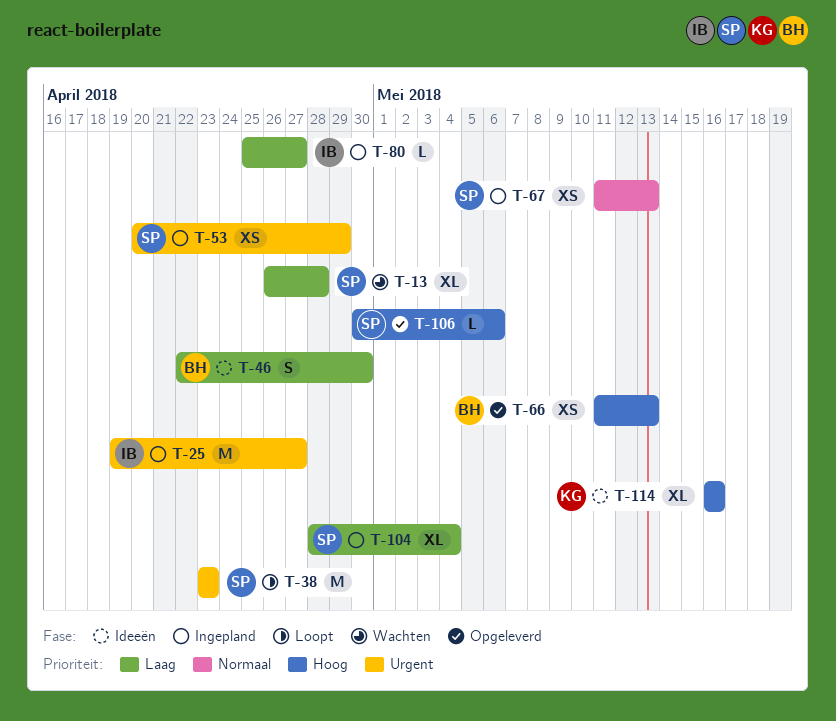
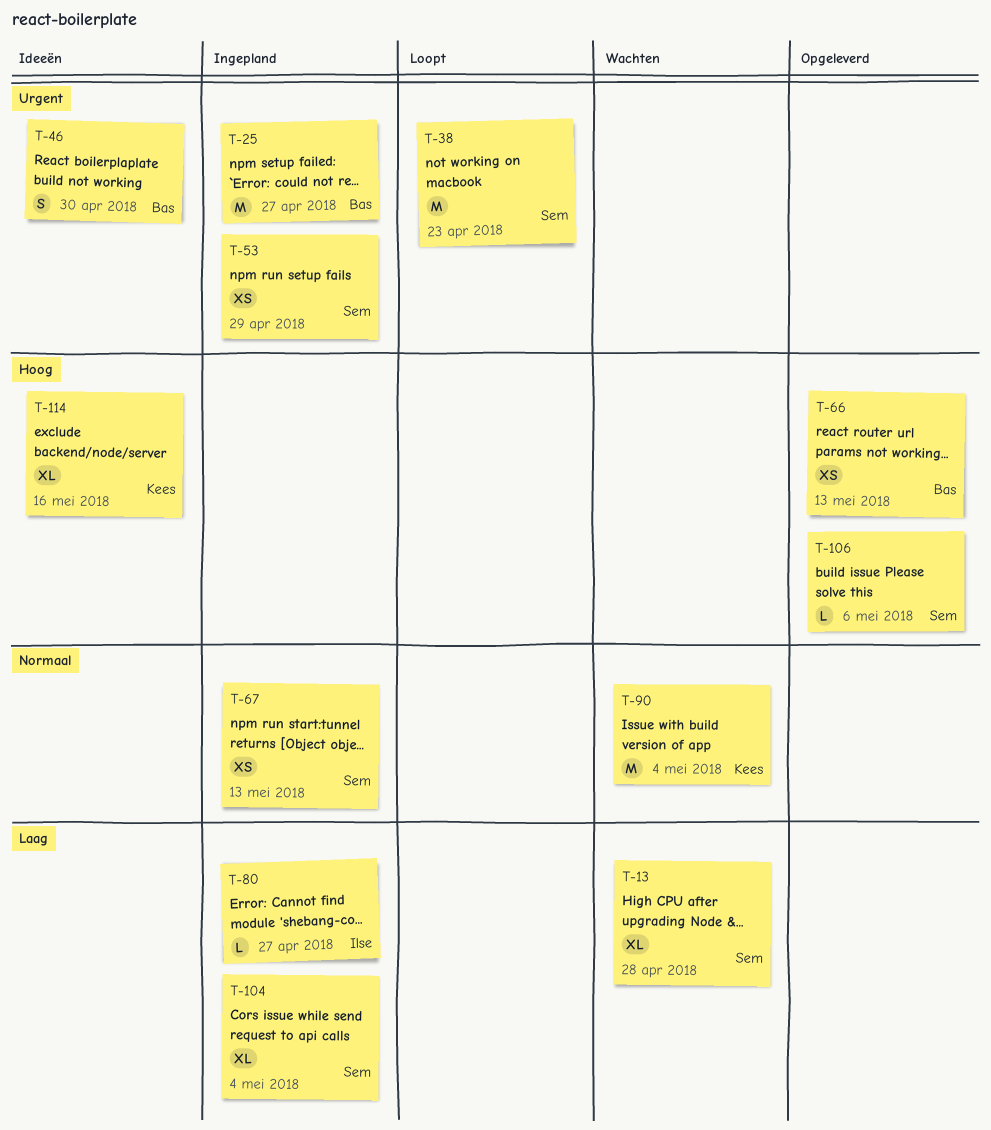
T-25, owner: Ilse -> Bas
T-46, priority: Laag -> Urgent
T-90: none -> present

